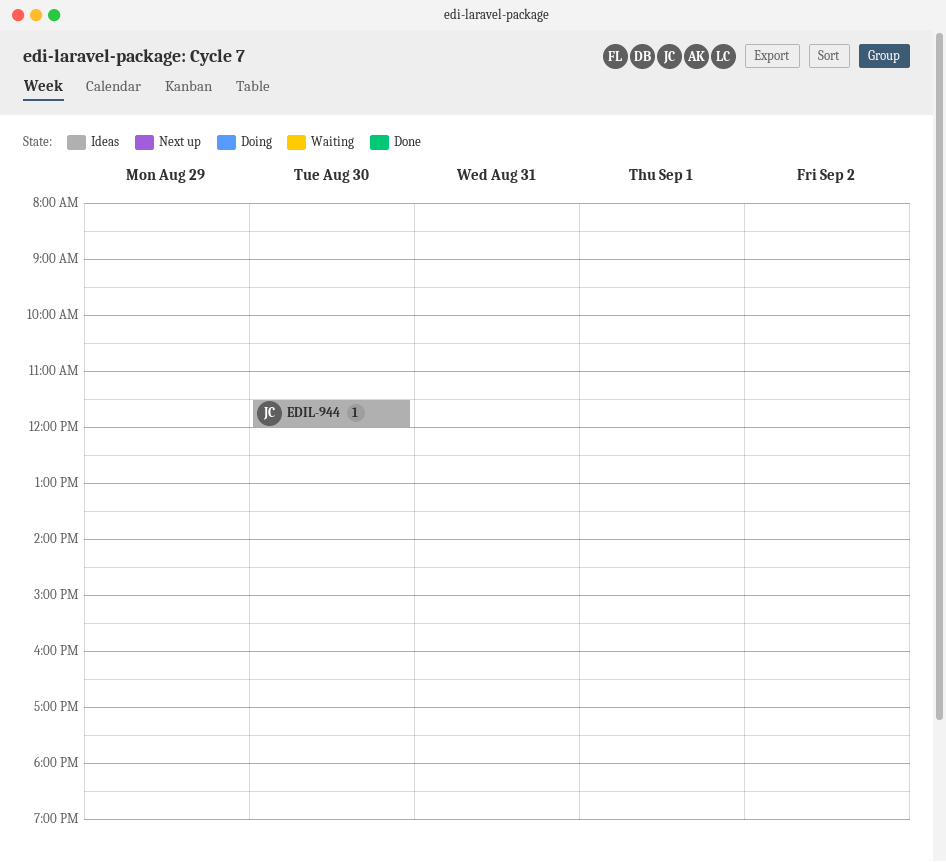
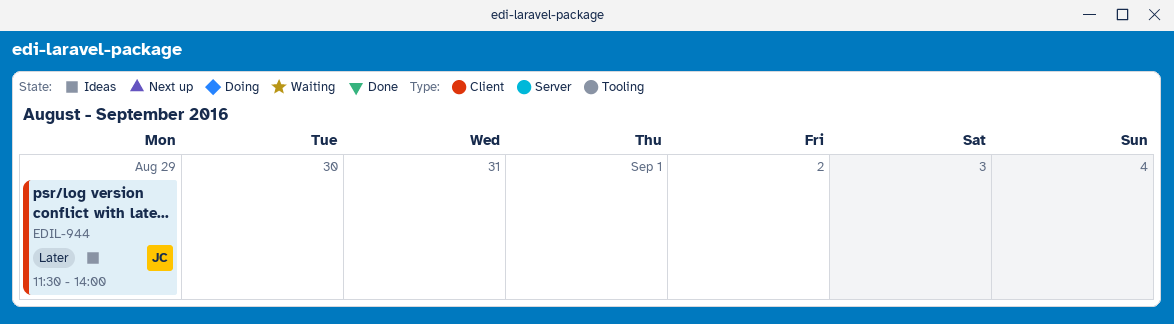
EDIL-944, day: Aug 30 -> Aug 29
EDIL-944, ends: 12:00 -> 14:00

